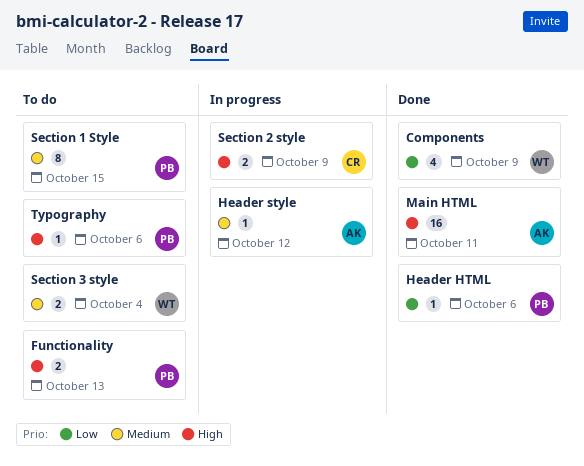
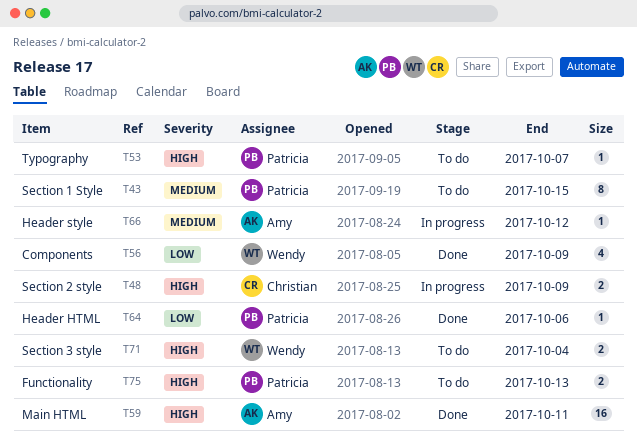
Section 3 style, priority: Medium -> High
Typography, due: Oct 6 -> Oct 7

